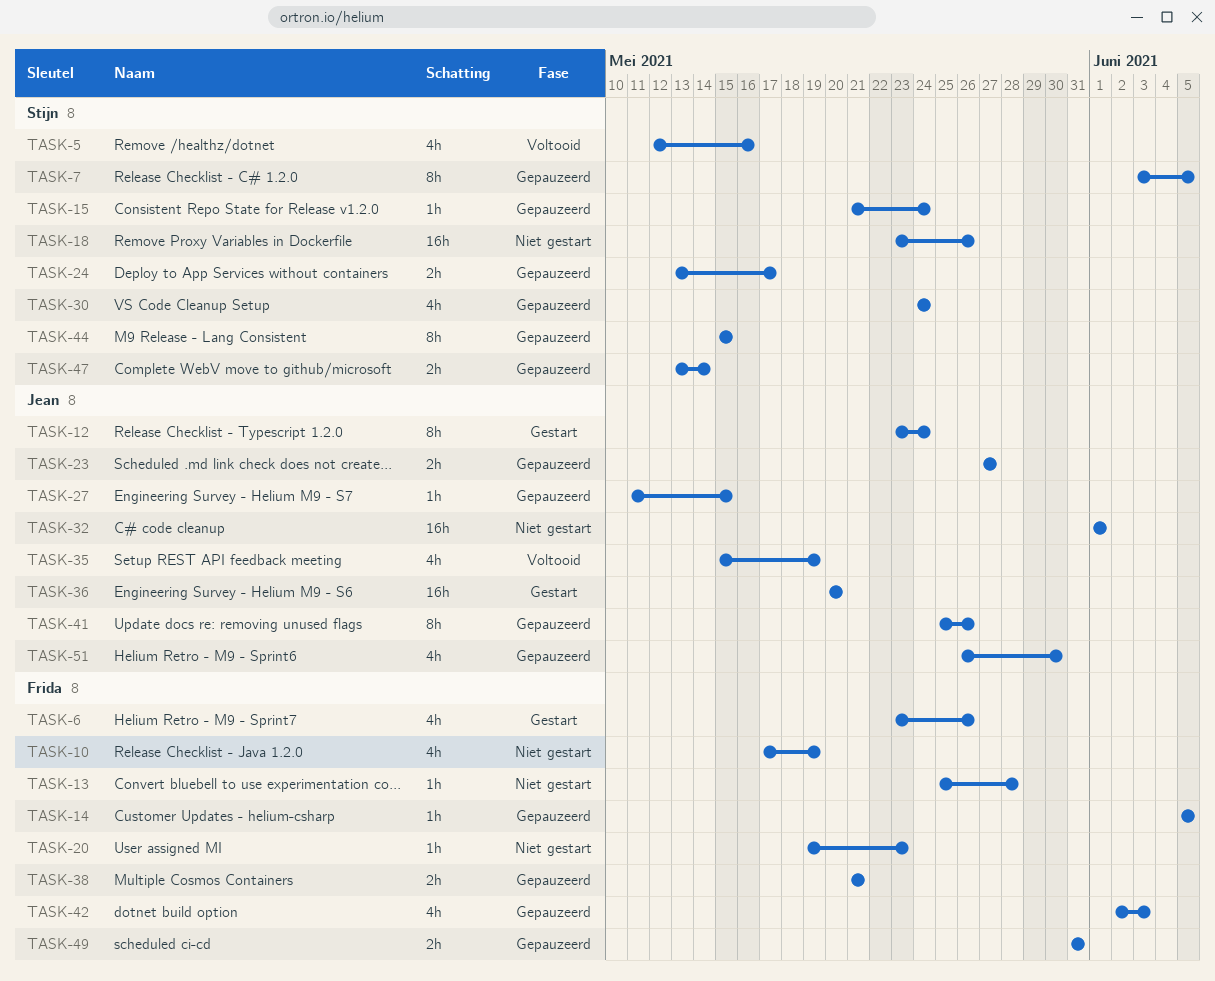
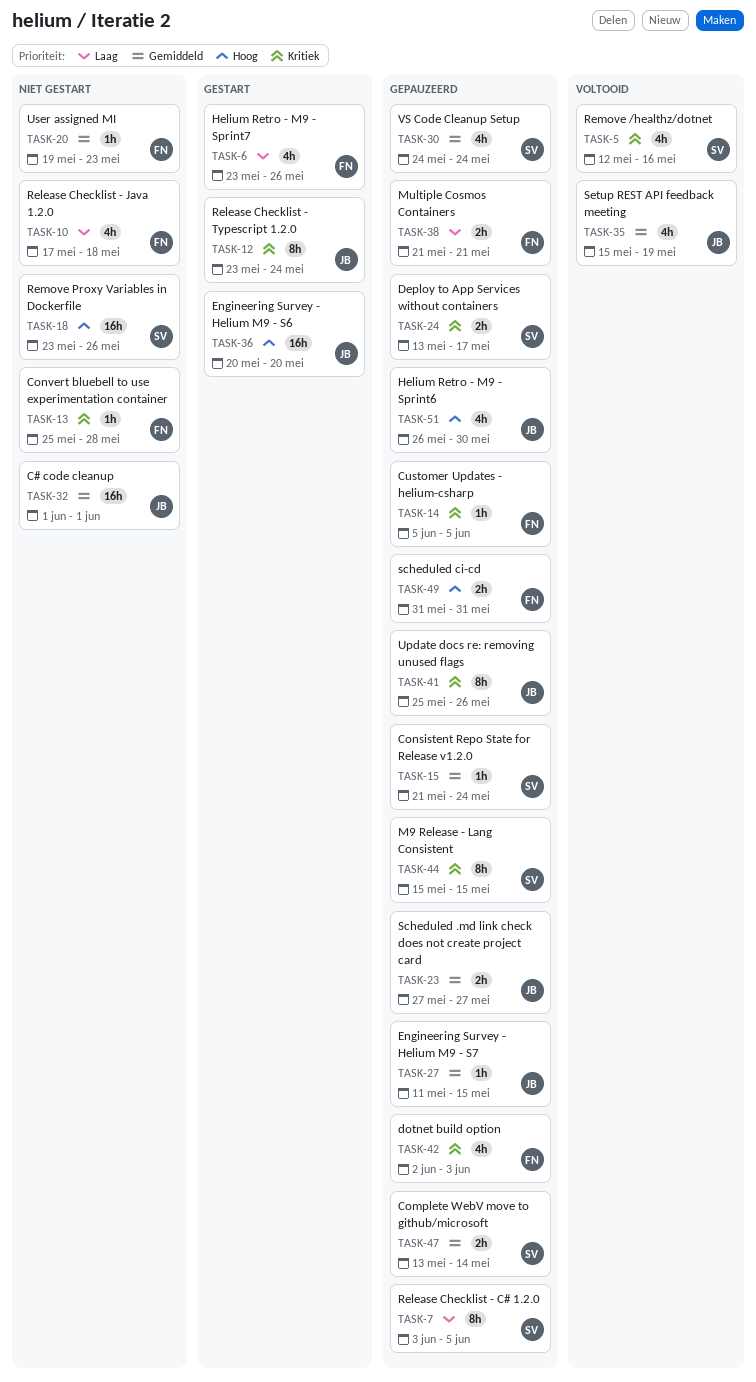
TASK-10, due: May 19 -> May 18

